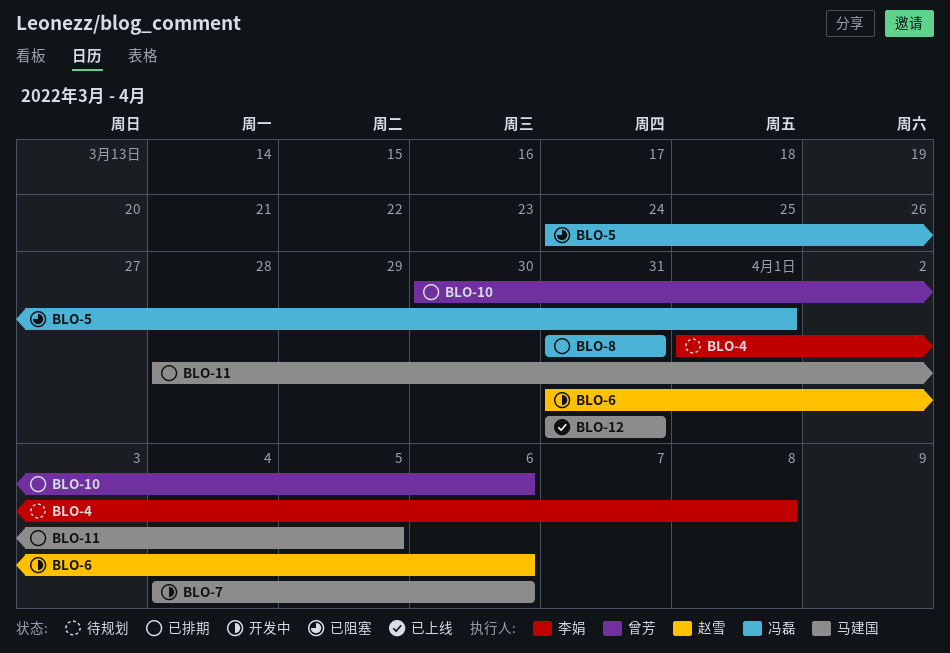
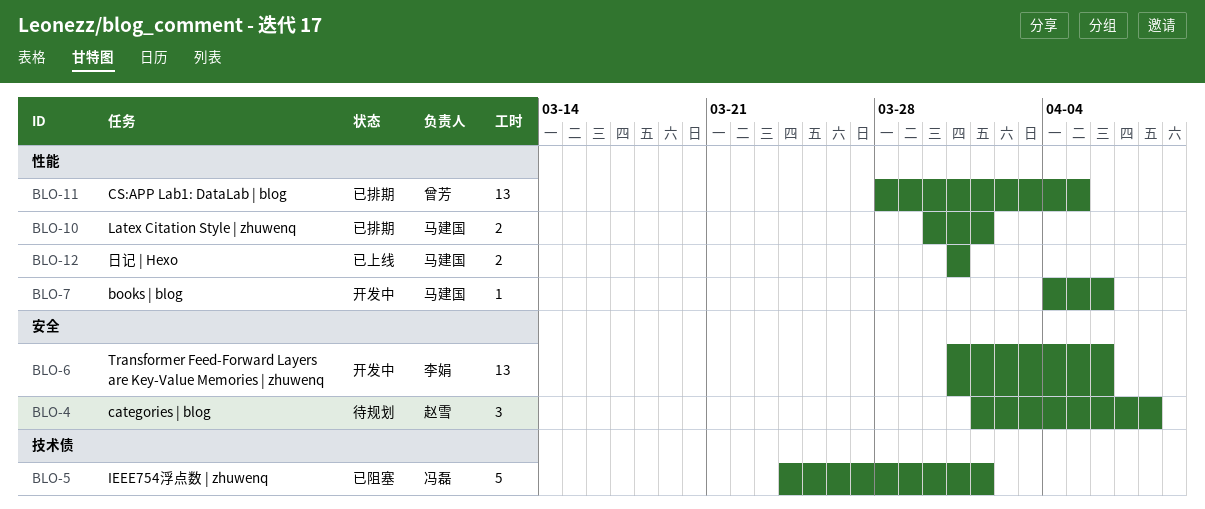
BLO-4, owner: 李娟 -> 赵雪
BLO-6, owner: 赵雪 -> 李娟
BLO-8: present -> none
BLO-10, owner: 曾芳 -> 马建国
BLO-10, due: Apr 6 -> Apr 1
BLO-11, owner: 马建国 -> 曾芳

